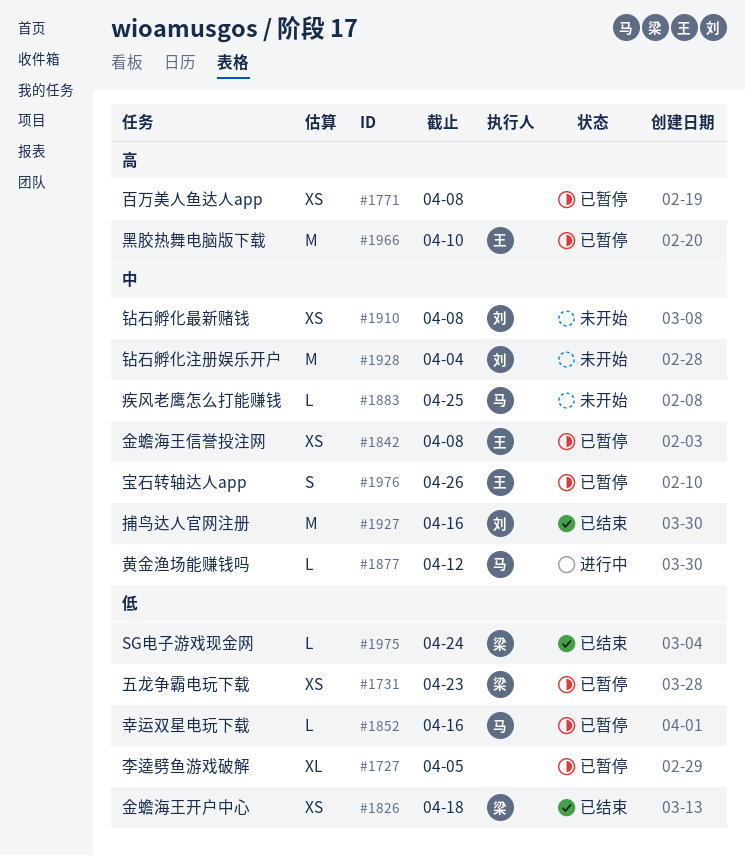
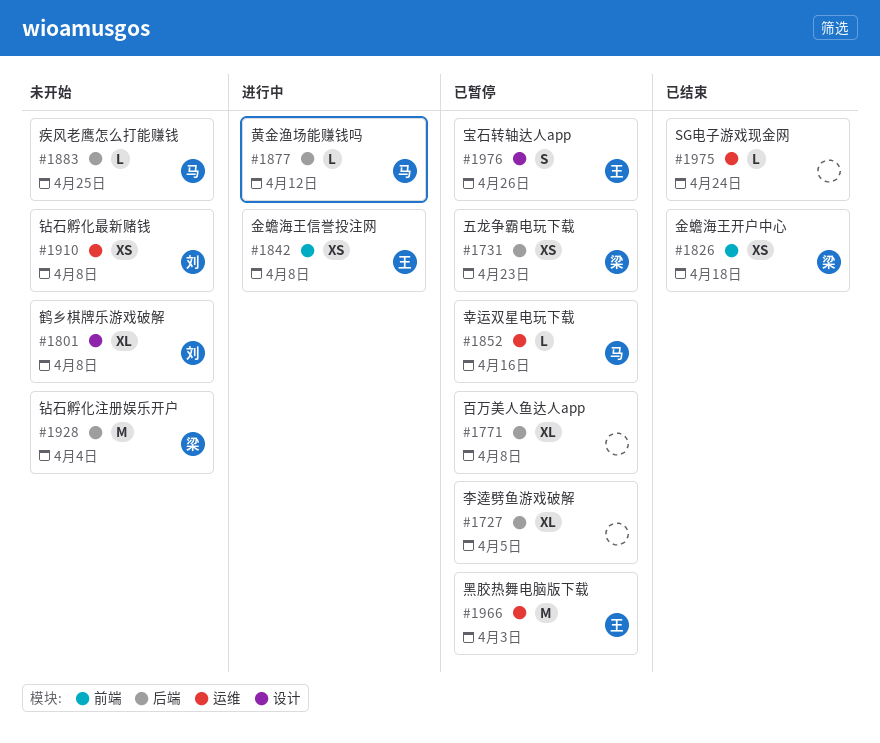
#1771, estimate: XS -> XL
#1801: none -> present
#1842, status: 已暂停 -> 进行中
#1927: present -> none
#1928, owner: 刘 -> 梁
#1966, due: Apr 10 -> Apr 3
#1975, owner: 梁 -> none

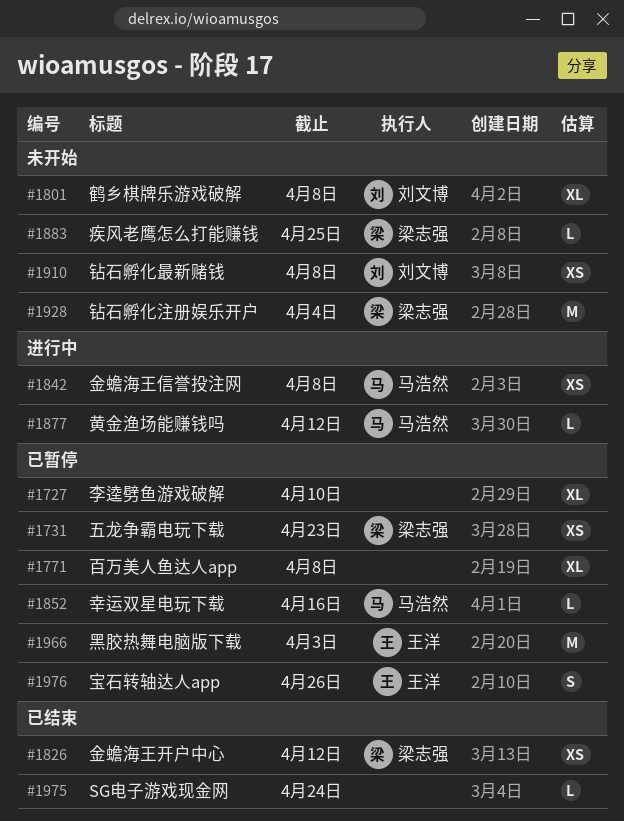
#1727, due: Apr 5 -> Apr 10
#1826, due: Apr 18 -> Apr 12
#1842, owner: 王洋 -> 马浩然
#1883, owner: 马浩然 -> 梁志强

